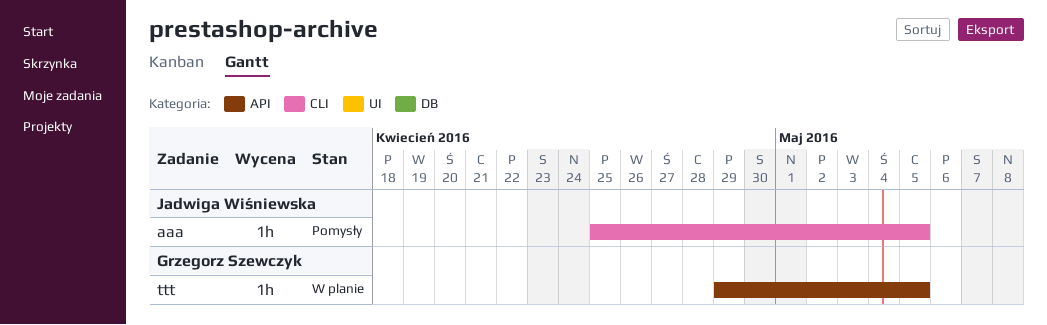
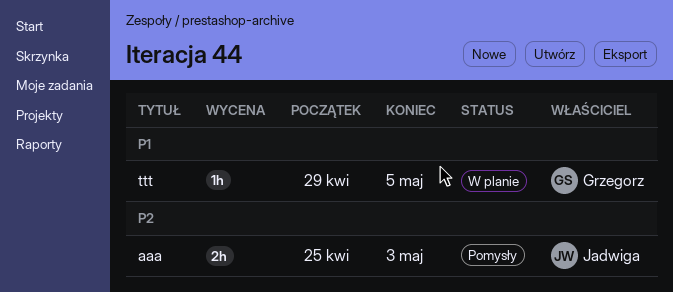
aaa, estimate: 1h -> 2h
aaa, due: May 5 -> May 3

